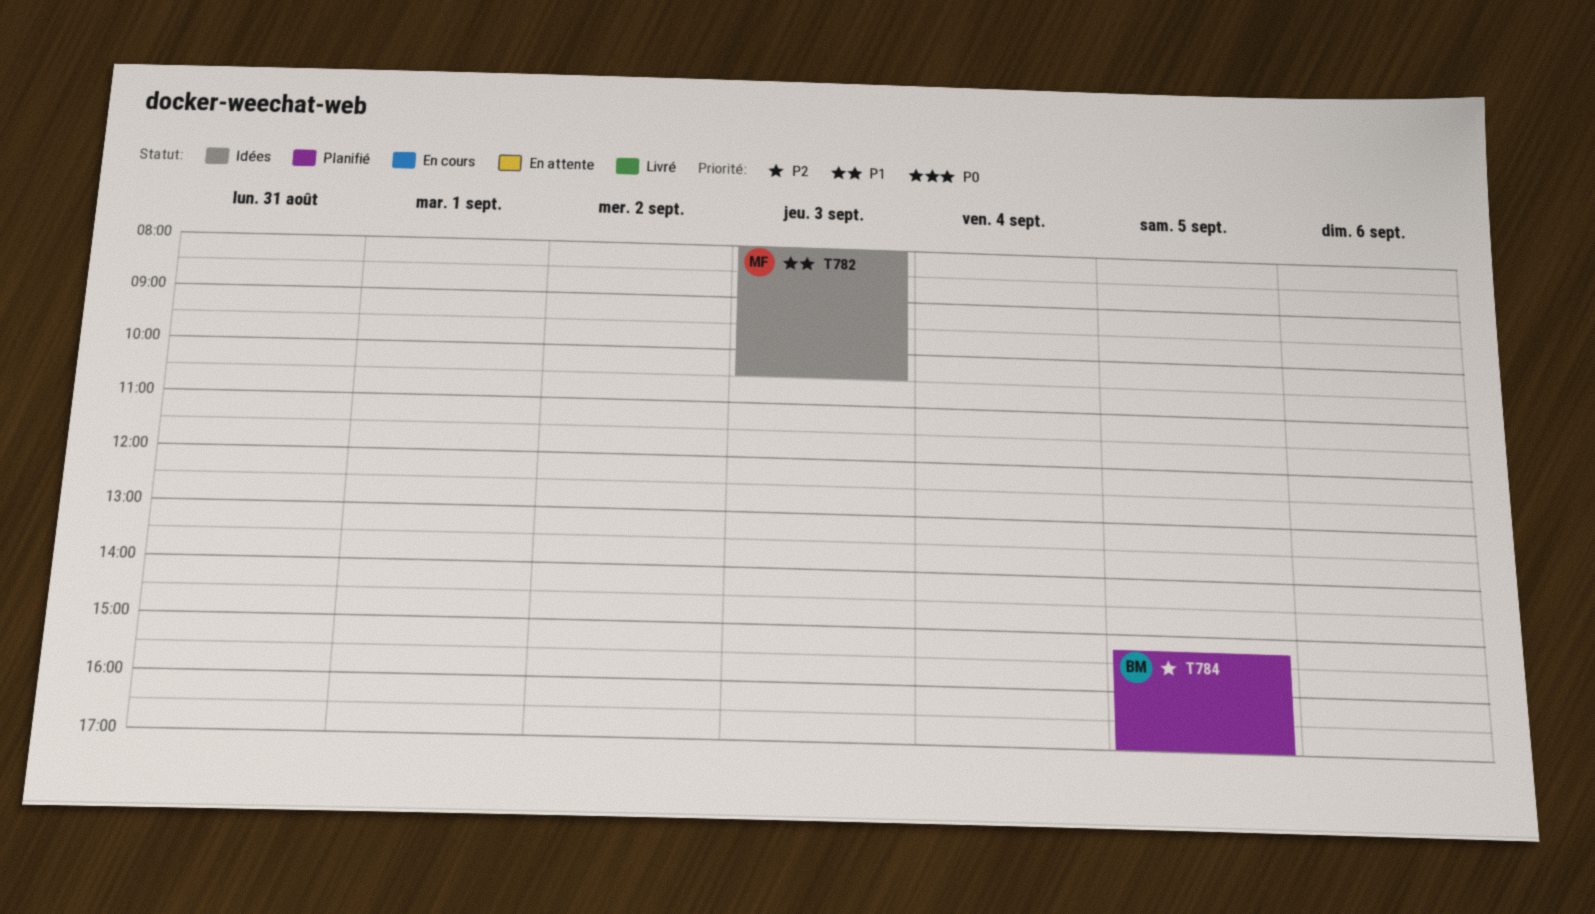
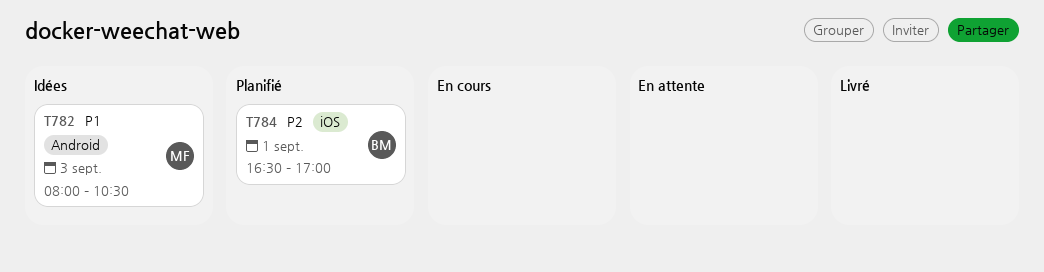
T784, day: Sep 5 -> Sep 1
T784, begins: 15:15 -> 16:30

